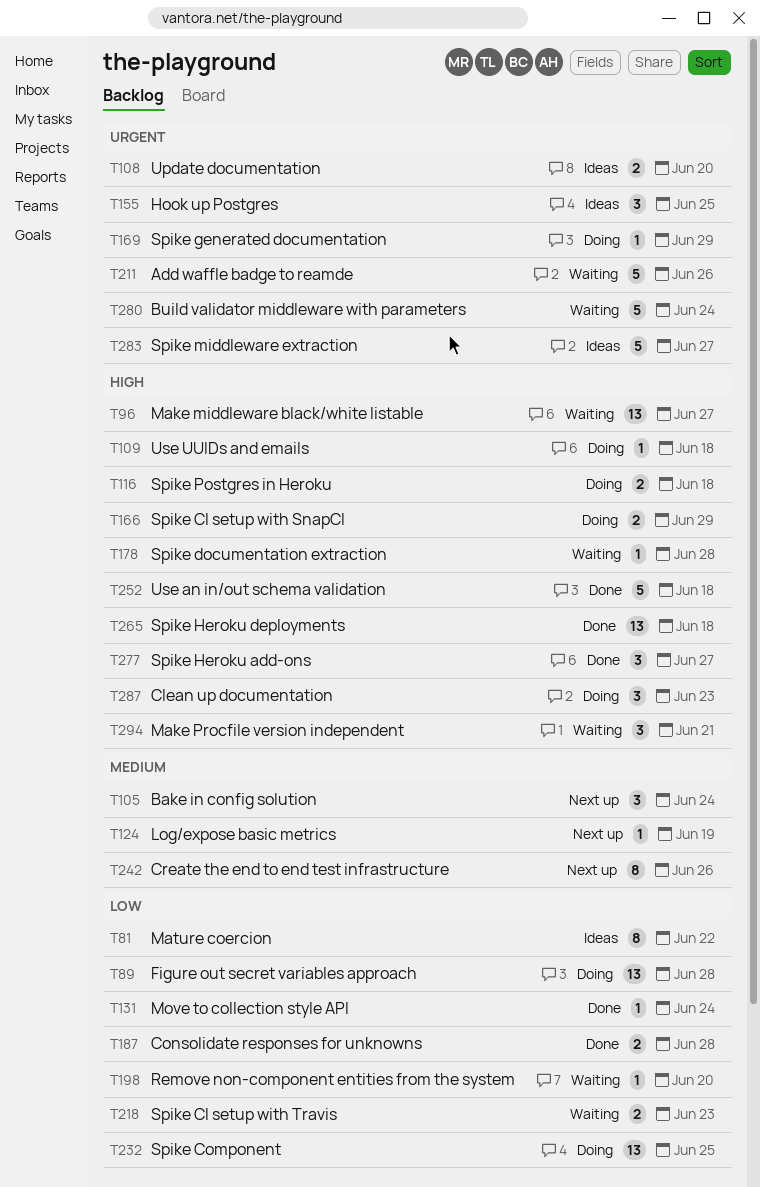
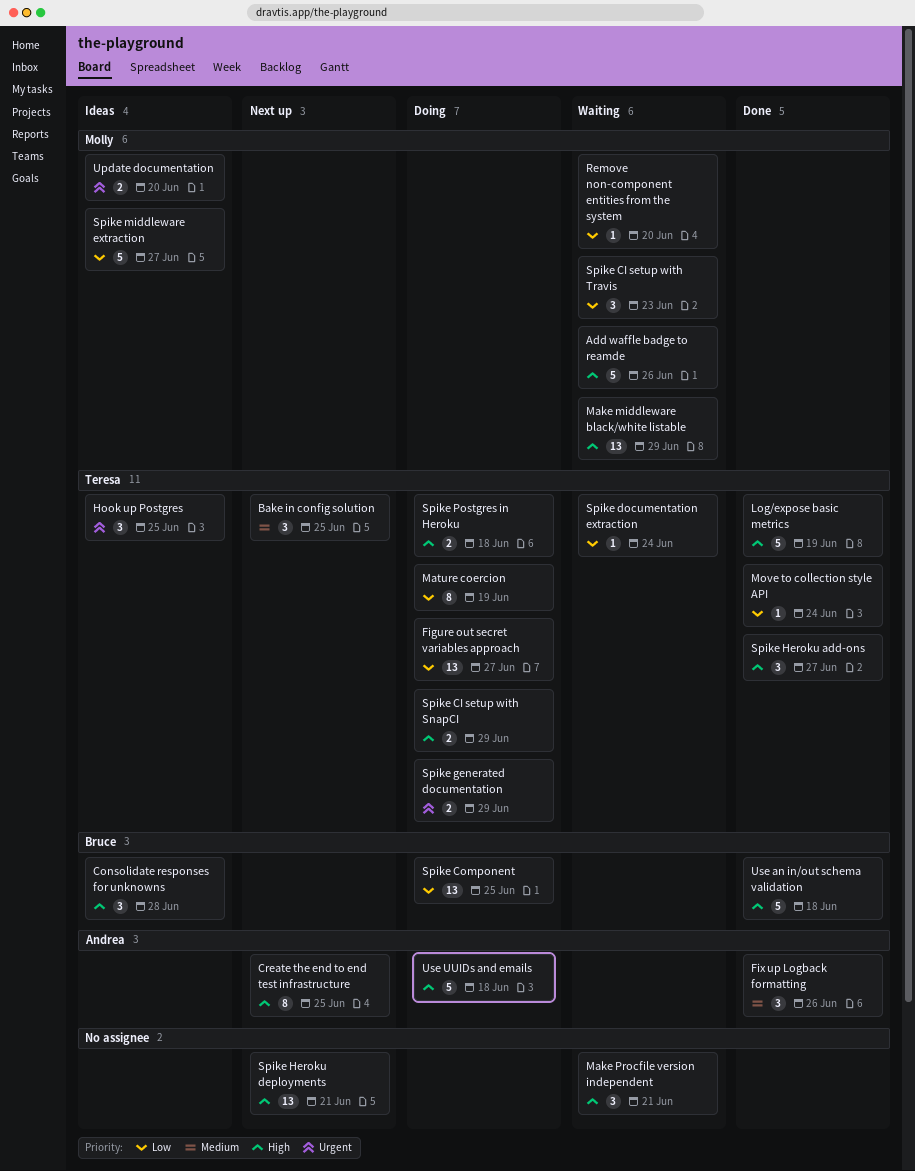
Add waffle badge to reamde, priority: Urgent -> High
Bake in config solution, due: Jun 24 -> Jun 25
Build validator middleware with parameters: present -> none
Clean up documentation: present -> none
Consolidate responses for unknowns, status: Done -> Ideas
Consolidate responses for unknowns, priority: Low -> High
Consolidate responses for unknowns, estimate: 2 -> 3
Create the end to end test infrastructure, priority: Medium -> High
Create the end to end test infrastructure, due: Jun 26 -> Jun 25
Figure out secret variables approach, due: Jun 28 -> Jun 27
Fix up Logback formatting: none -> present
Log/expose basic metrics, status: Next up -> Done
Log/expose basic metrics, priority: Medium -> High
Log/expose basic metrics, estimate: 1 -> 5
Make middleware black/white listable, due: Jun 27 -> Jun 29
Mature coercion, status: Ideas -> Doing
Mature coercion, due: Jun 22 -> Jun 19
Spike CI setup with Travis, estimate: 2 -> 3
Spike documentation extraction, priority: High -> Low
Spike documentation extraction, due: Jun 28 -> Jun 24
Spike generated documentation, estimate: 1 -> 2
Spike Heroku deployments, status: Done -> Next up
Spike Heroku deployments, due: Jun 18 -> Jun 21
Spike middleware extraction, priority: Urgent -> Low
Use UUIDs and emails, estimate: 1 -> 5

